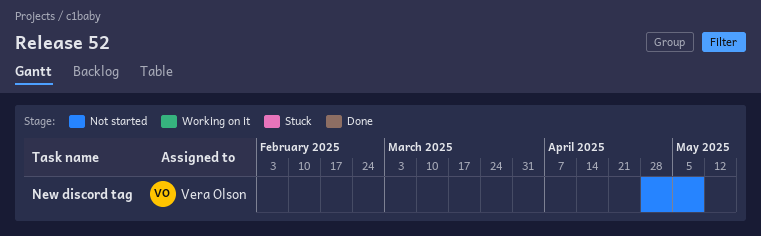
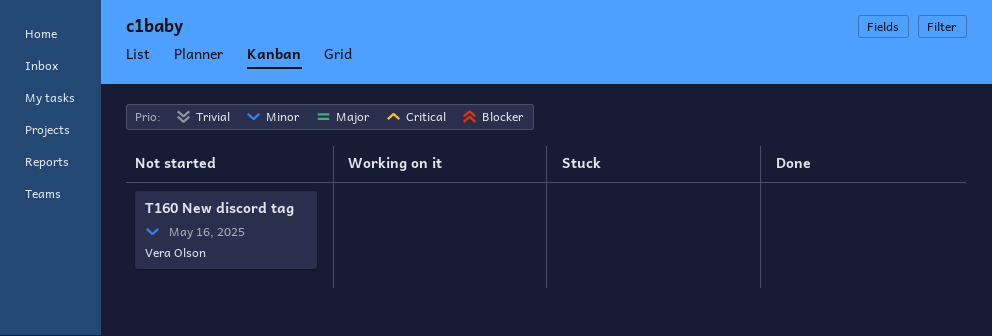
New discord tag, due: May 9 -> May 16

